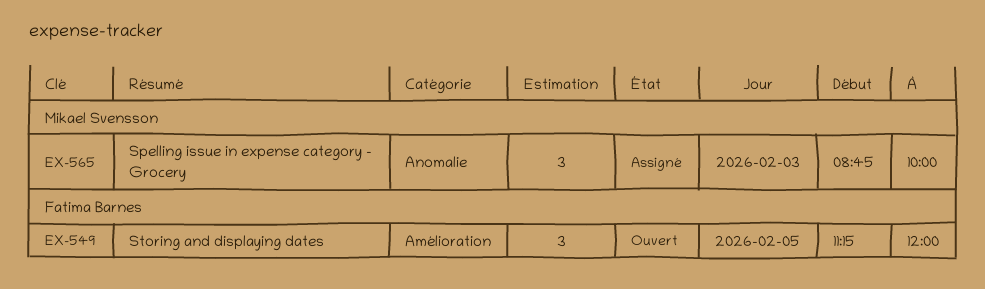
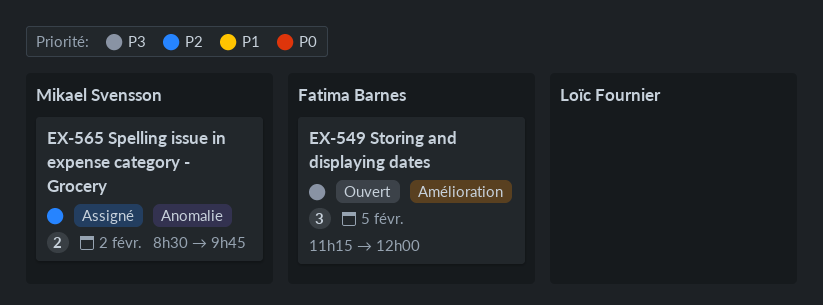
EX-565, estimate: 3 -> 2
EX-565, day: Feb 3 -> Feb 2
EX-565, begins: 08:45 -> 08:30
EX-565, ends: 10:00 -> 09:45

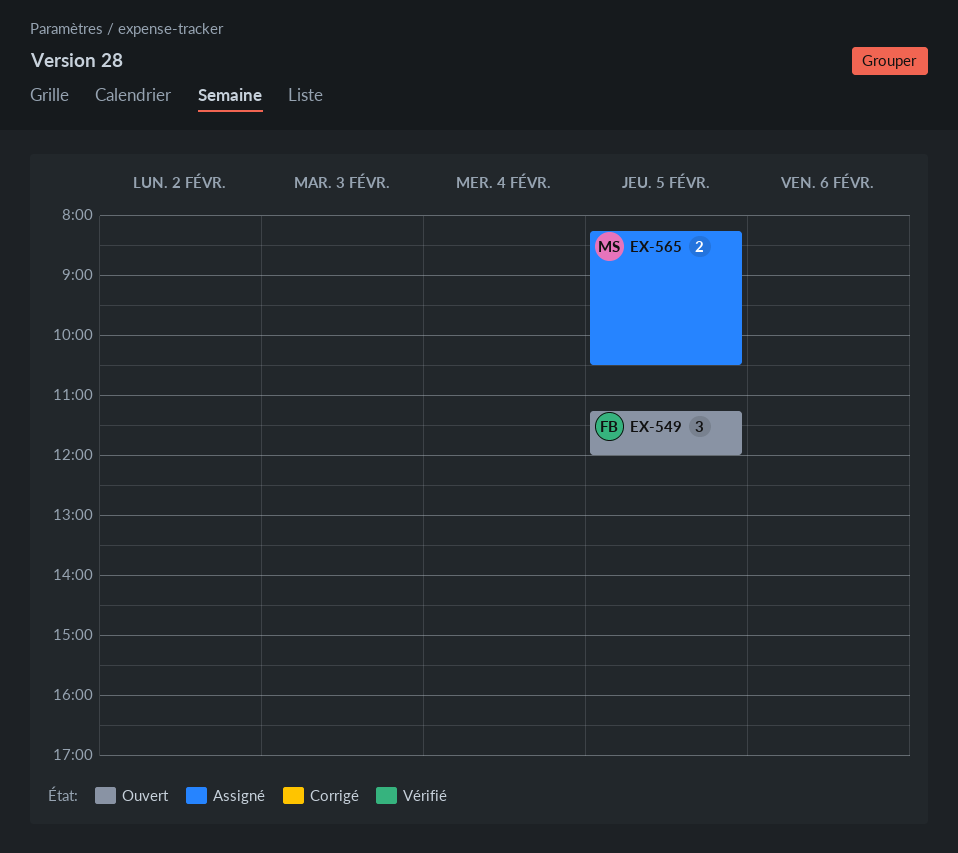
EX-565, day: Feb 2 -> Feb 5
EX-565, begins: 08:30 -> 08:15
EX-565, ends: 09:45 -> 10:30

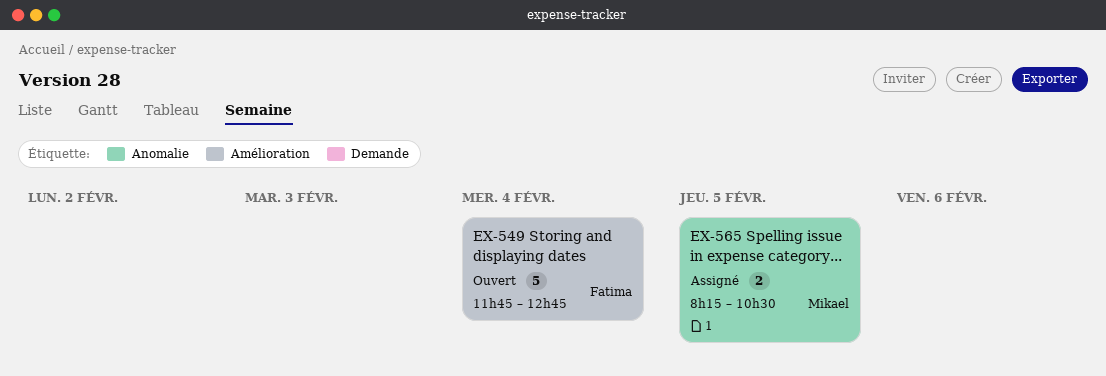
EX-549, estimate: 3 -> 5
EX-549, day: Feb 5 -> Feb 4
EX-549, begins: 11:15 -> 11:45
EX-549, ends: 12:00 -> 12:45

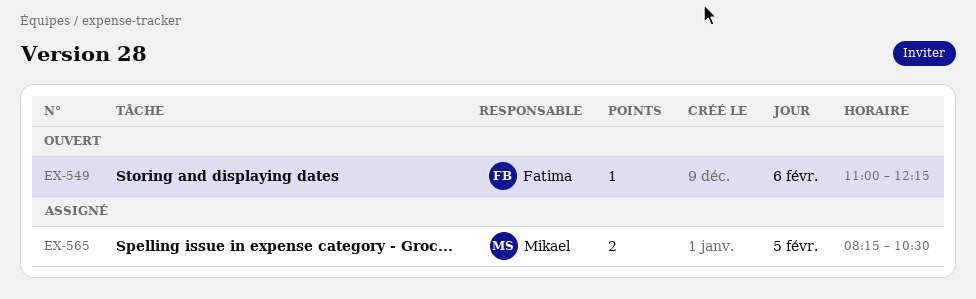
EX-549, estimate: 5 -> 1
EX-549, day: Feb 4 -> Feb 6
EX-549, begins: 11:45 -> 11:00
EX-549, ends: 12:45 -> 12:15

